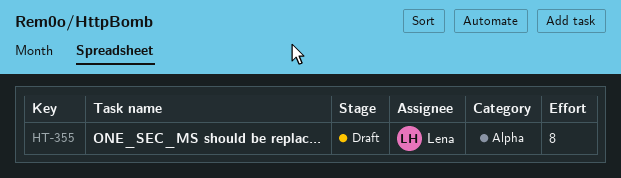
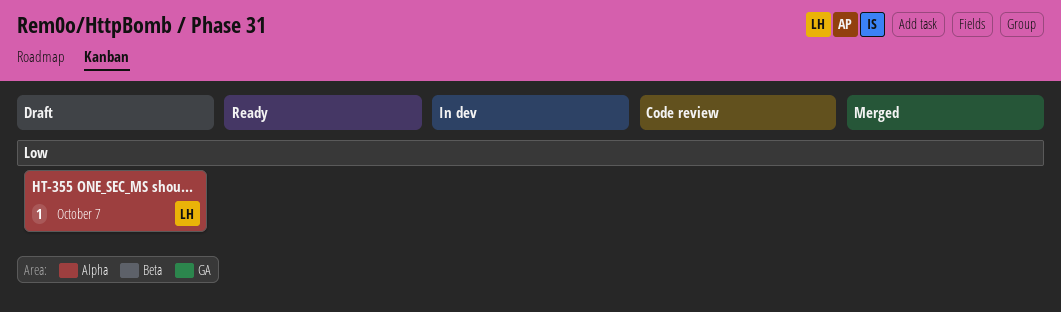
HT-355, estimate: 8 -> 1

